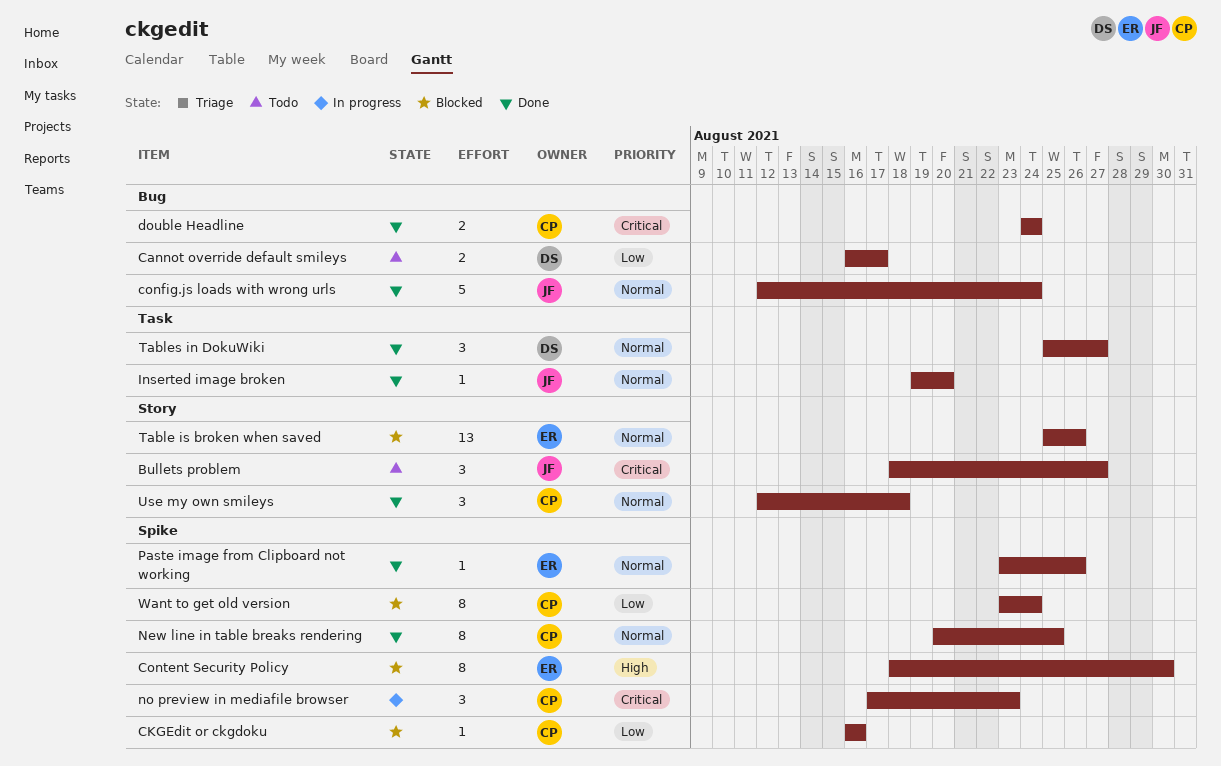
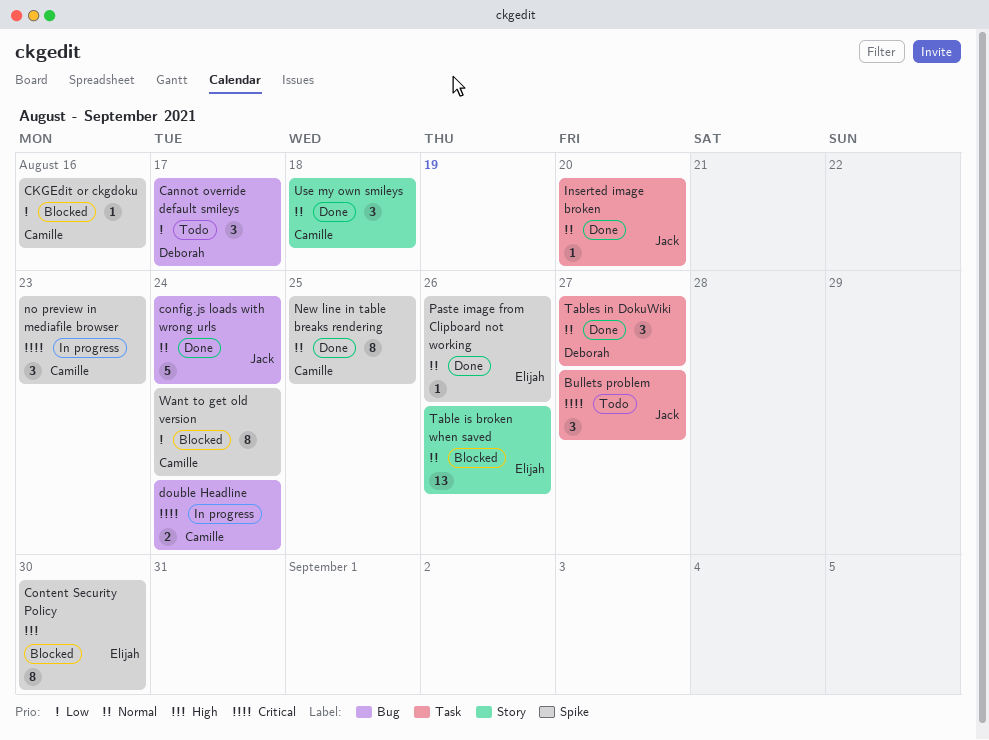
Bullets problem, label: Story -> Task
Cannot override default smileys, estimate: 2 -> 3
double Headline, status: Done -> In progress

